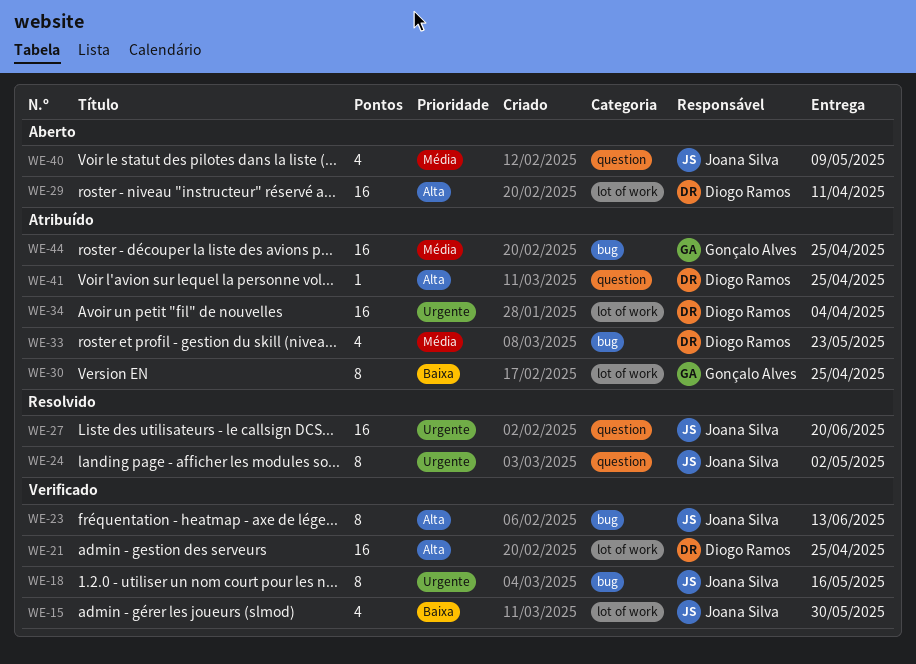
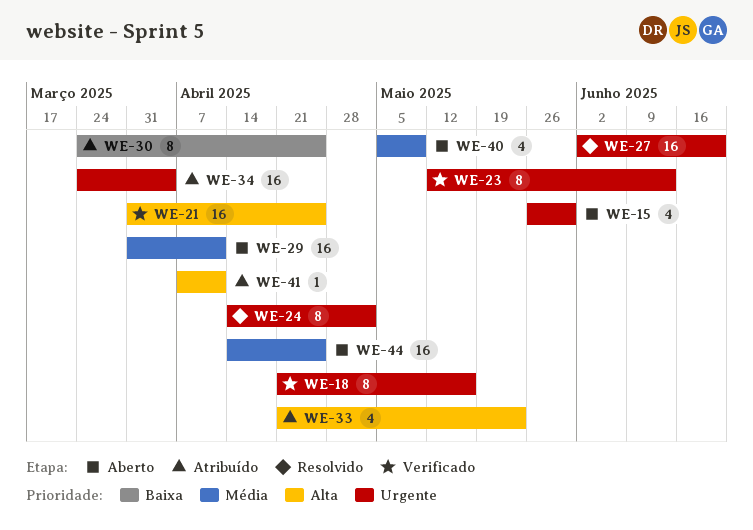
WE-15, status: Verificado -> Aberto
WE-15, priority: Baixa -> Urgente
WE-23, priority: Alta -> Urgente
WE-29, priority: Alta -> Média
WE-33, priority: Média -> Alta
WE-41, due: Apr 25 -> Apr 11
WE-44, status: Atribuído -> Aberto

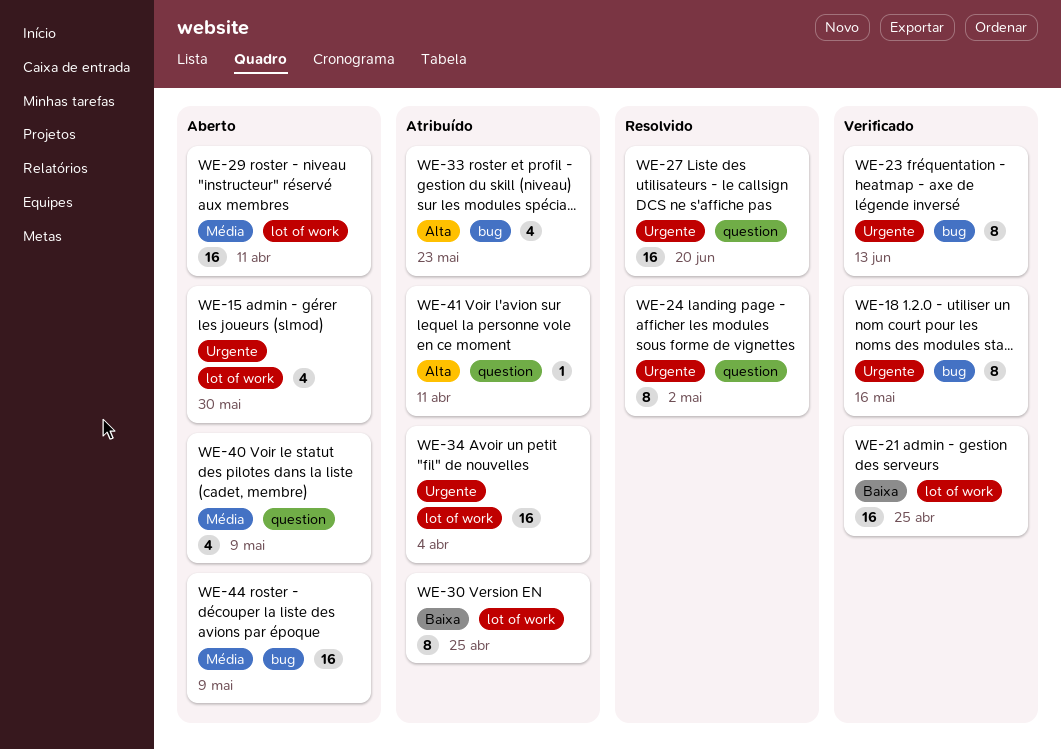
WE-21, priority: Alta -> Baixa
WE-44, due: Apr 25 -> May 9

